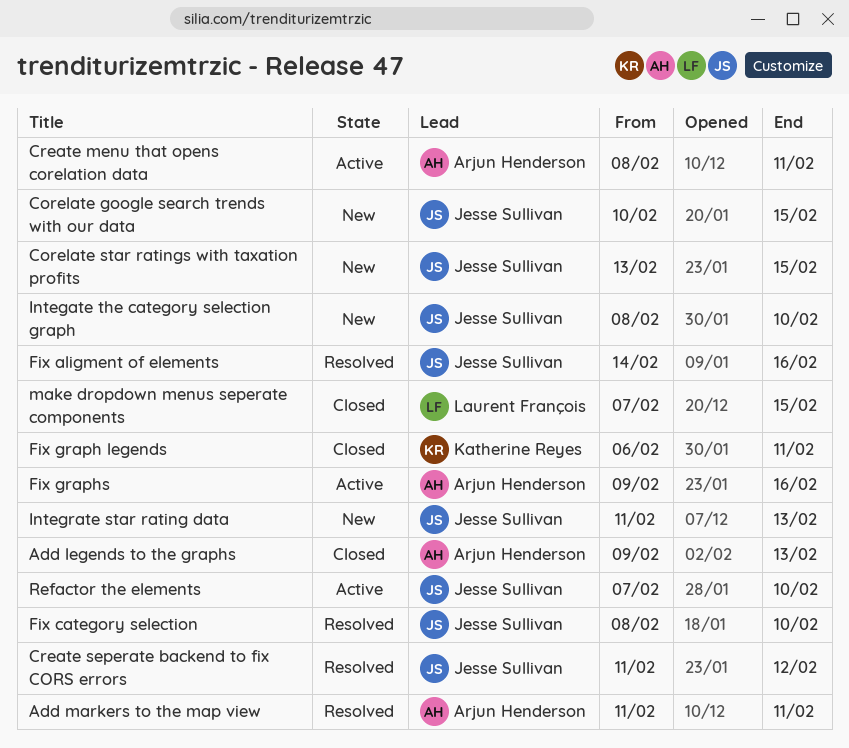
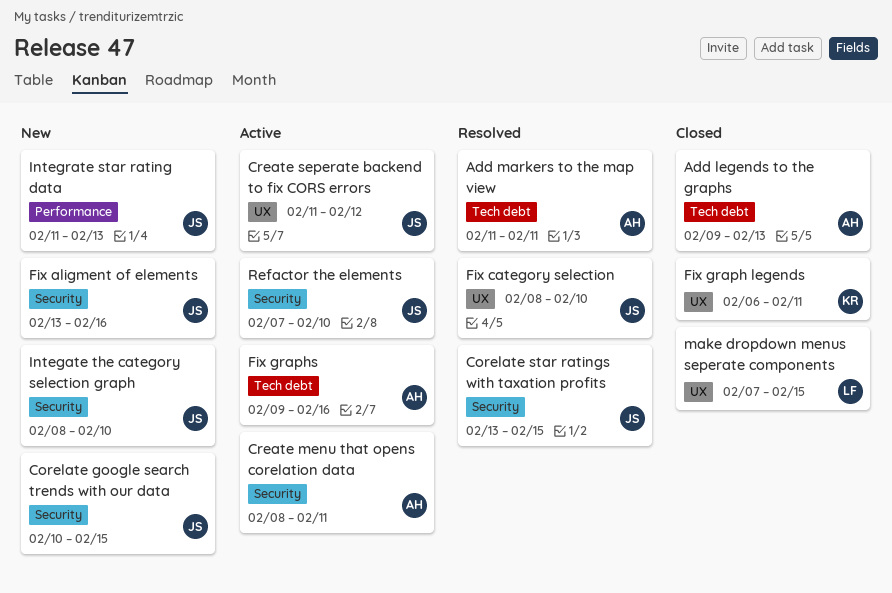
Corelate star ratings with taxation profits, status: New -> Resolved
Create seperate backend to fix CORS errors, status: Resolved -> Active
Fix aligment of elements, status: Resolved -> New
Fix aligment of elements, start: Feb 14 -> Feb 13

